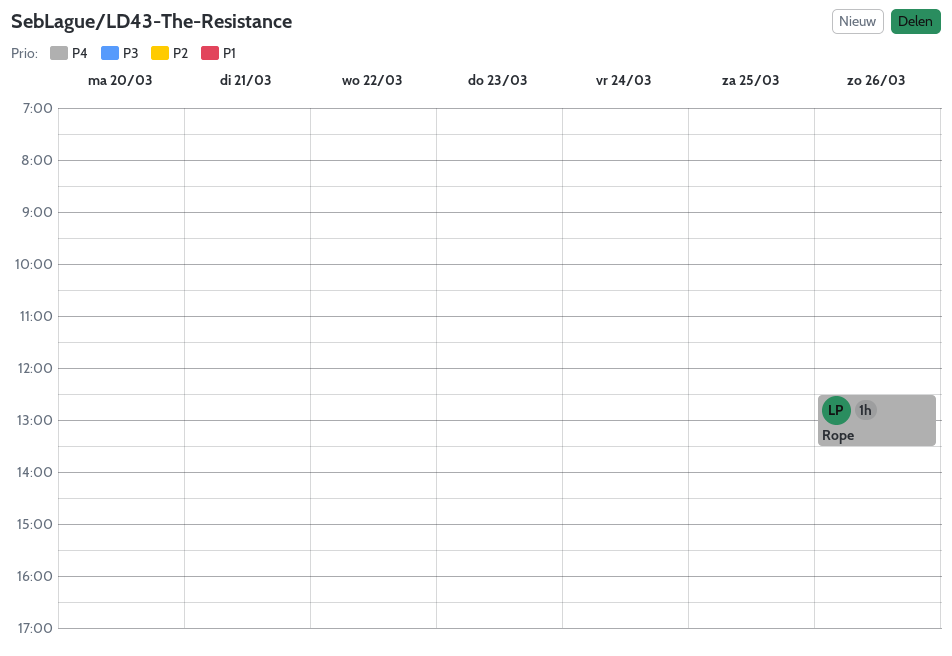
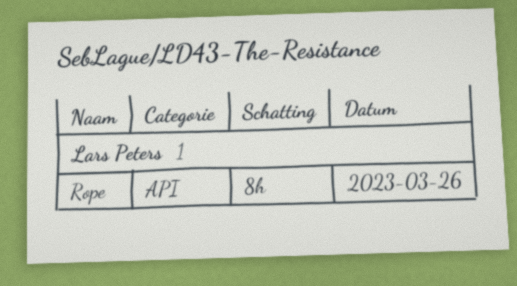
Rope, estimate: 1h -> 8h

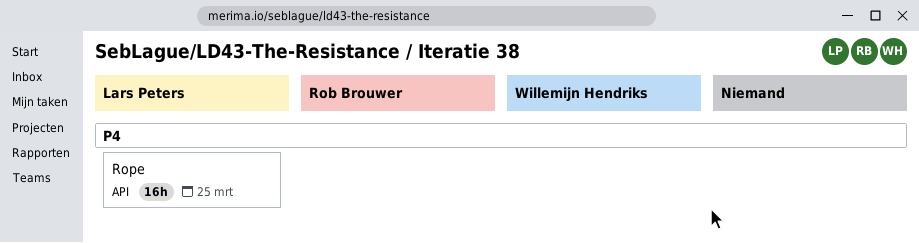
Rope, estimate: 8h -> 16h
Rope, day: Mar 26 -> Mar 25

